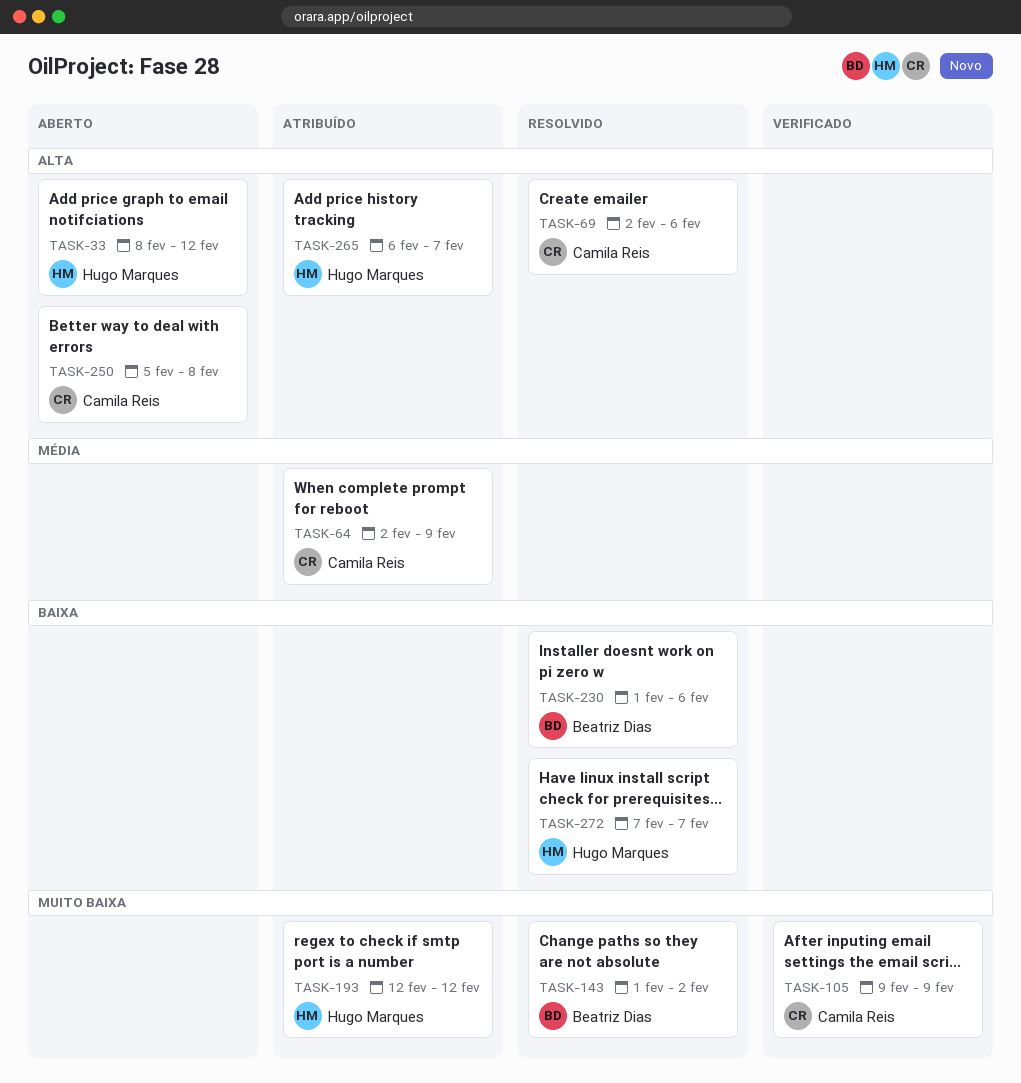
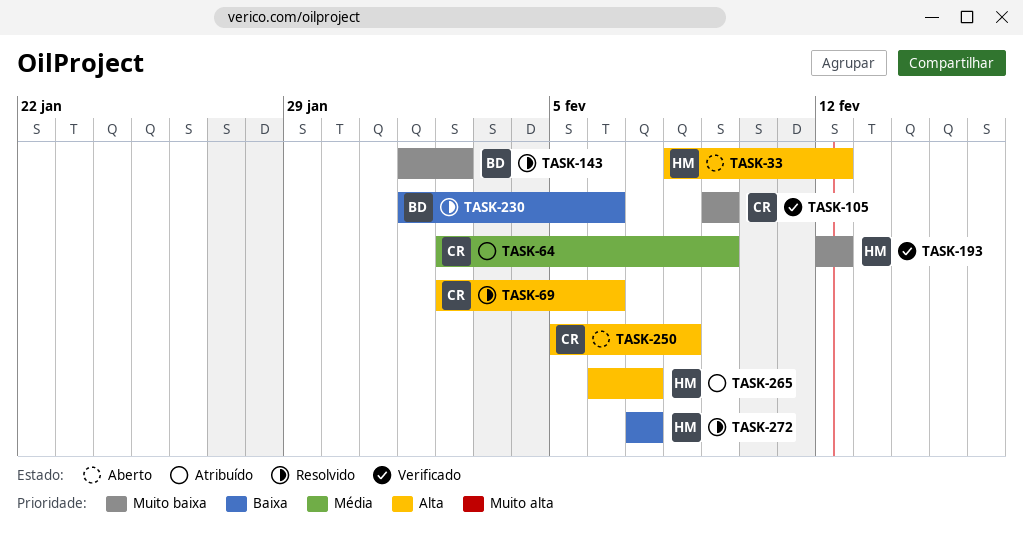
TASK-193, status: Atribuído -> Verificado

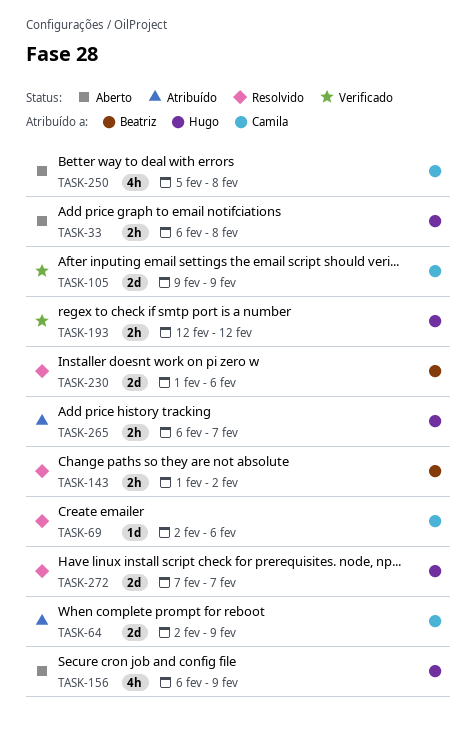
TASK-33, start: Feb 8 -> Feb 6
TASK-33, due: Feb 12 -> Feb 8
TASK-156: none -> present

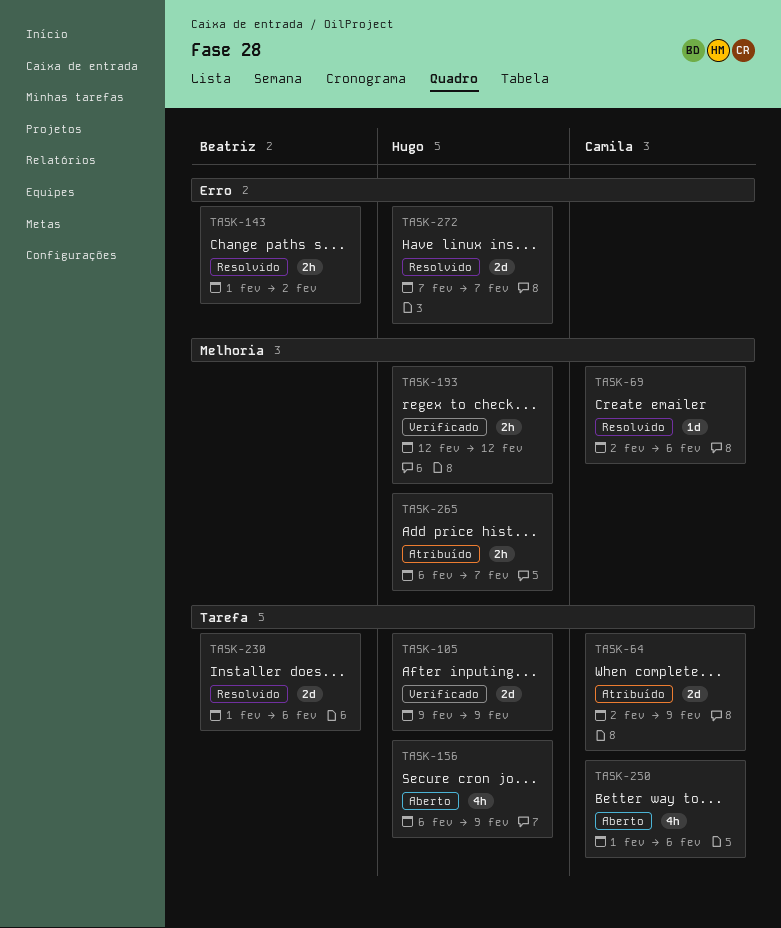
TASK-33: present -> none
TASK-105, owner: Camila -> Hugo
TASK-250, start: Feb 5 -> Feb 1
TASK-250, due: Feb 8 -> Feb 6

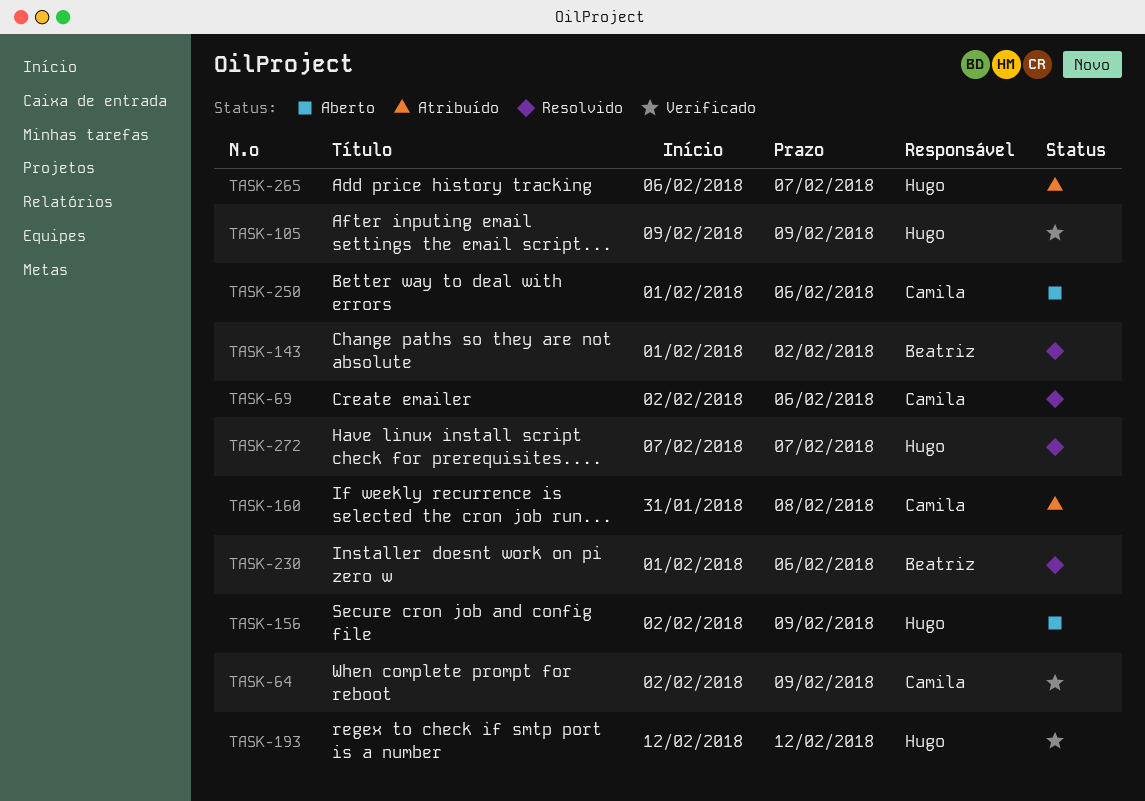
TASK-64, status: Atribuído -> Verificado
TASK-156, start: Feb 6 -> Feb 2
TASK-160: none -> present

